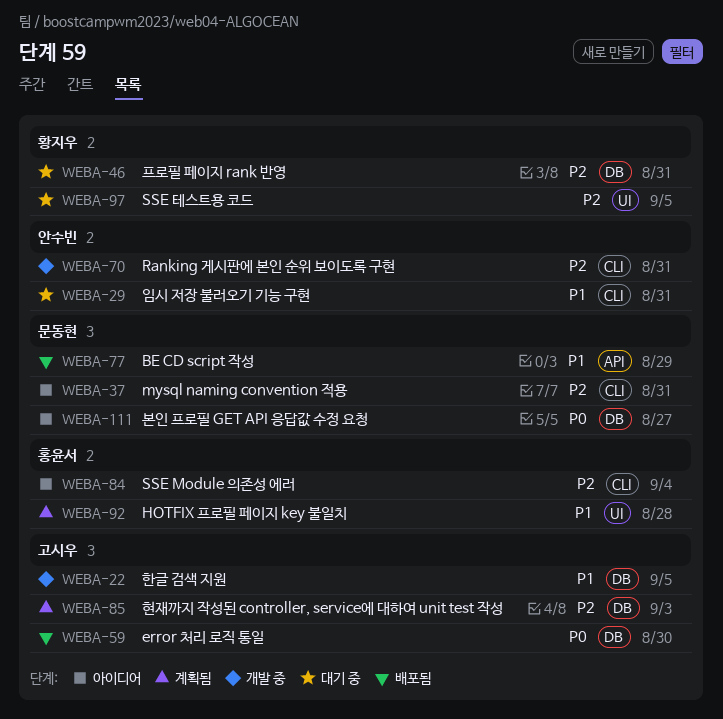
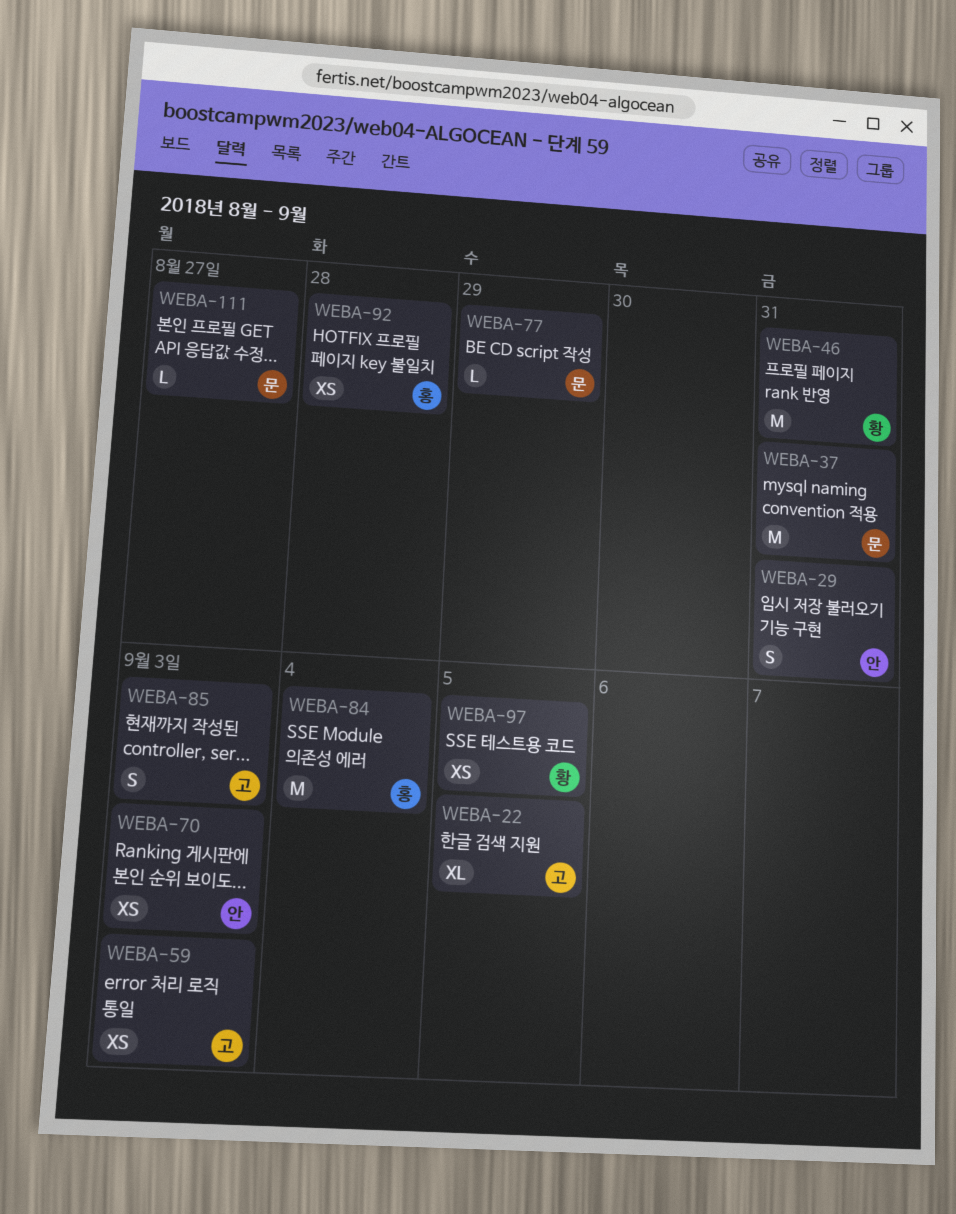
WEBA-59, due: Aug 30 -> Sep 3
WEBA-70, due: Aug 31 -> Sep 3

